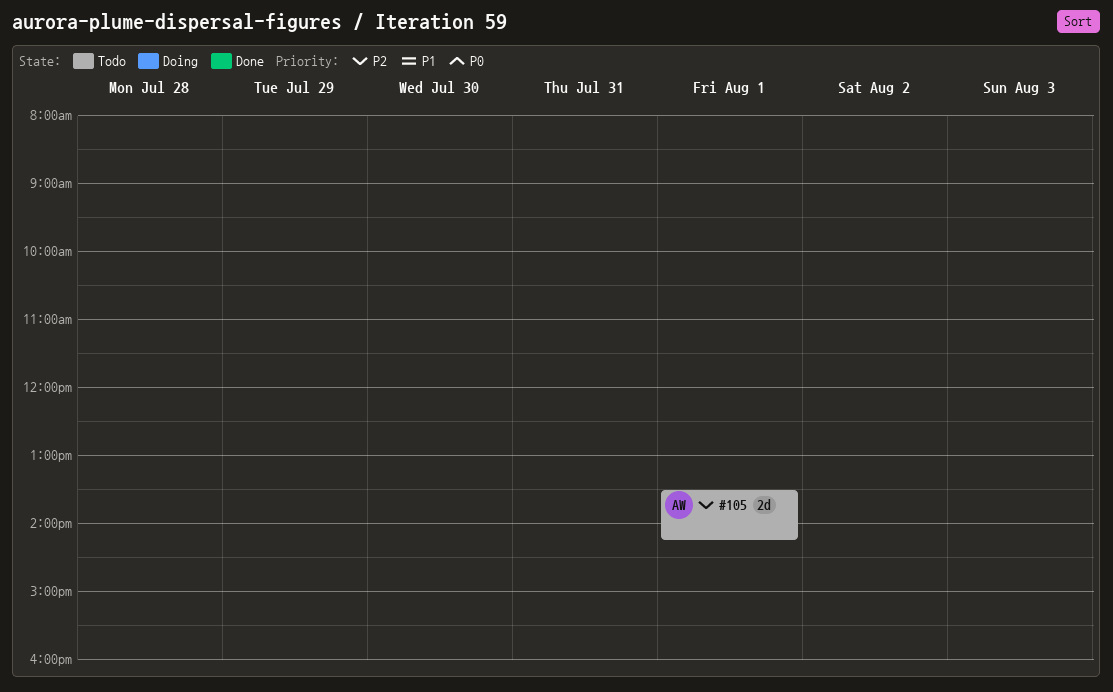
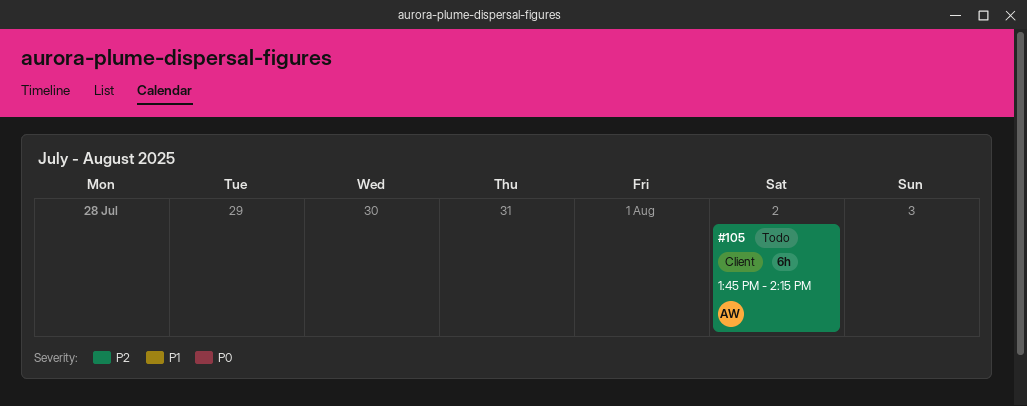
#105, estimate: 2d -> 6h
#105, day: Aug 1 -> Aug 2
#105, begins: 13:30 -> 13:45

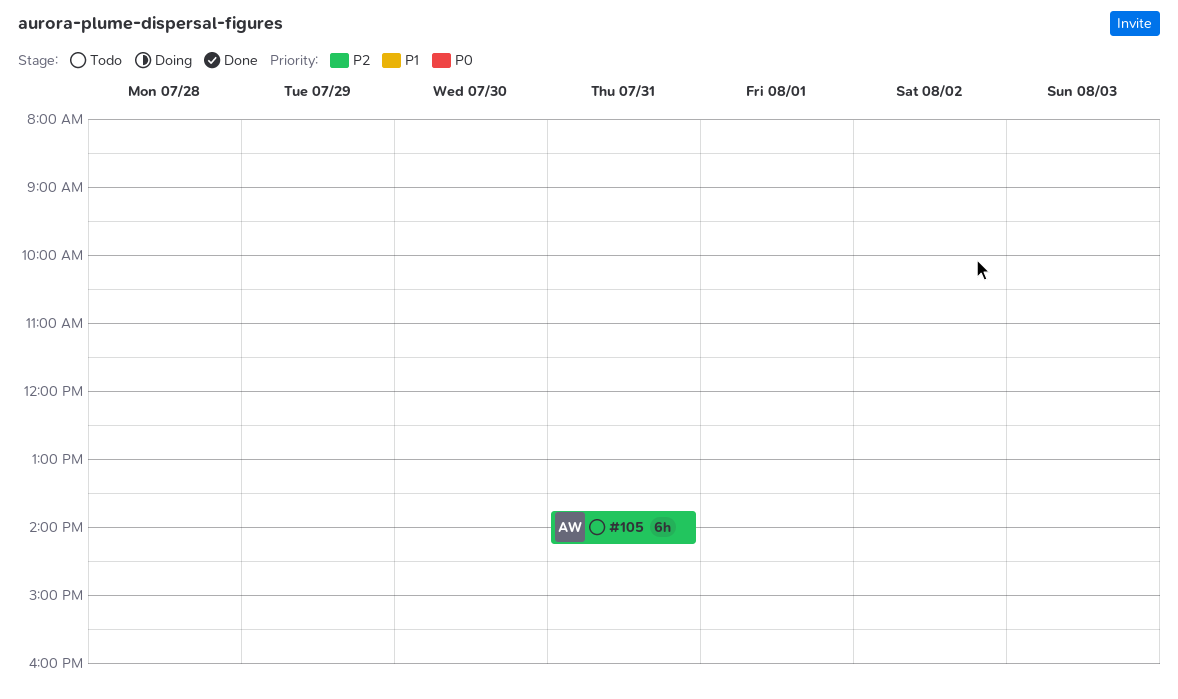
#105, day: Aug 2 -> Jul 31

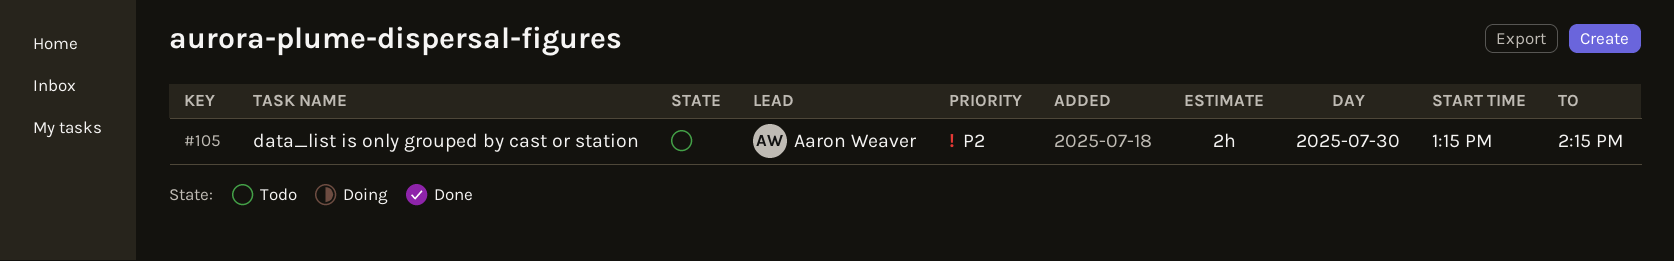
#105, estimate: 6h -> 2h
#105, day: Jul 31 -> Jul 30
#105, begins: 13:45 -> 13:15

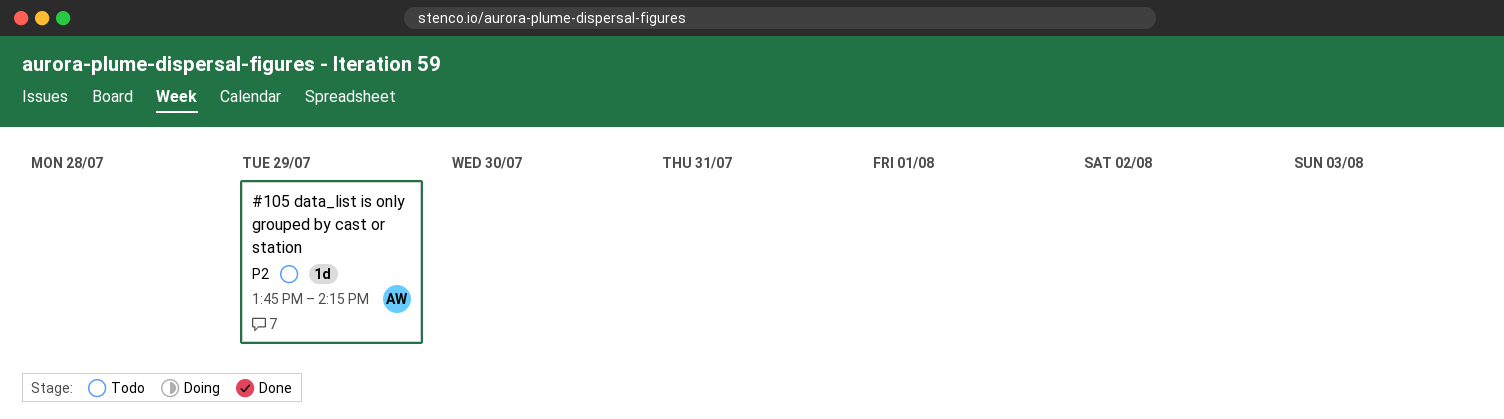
#105, estimate: 2h -> 1d
#105, day: Jul 30 -> Jul 29
#105, begins: 13:15 -> 13:45

